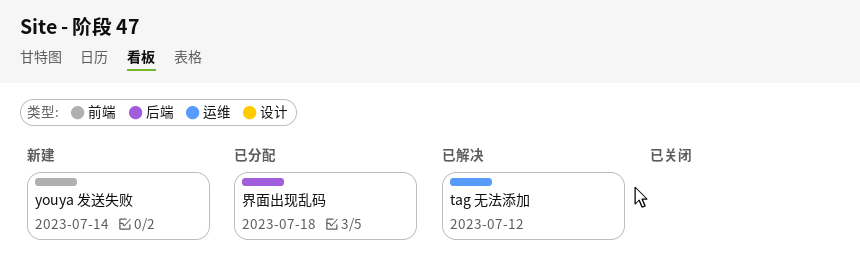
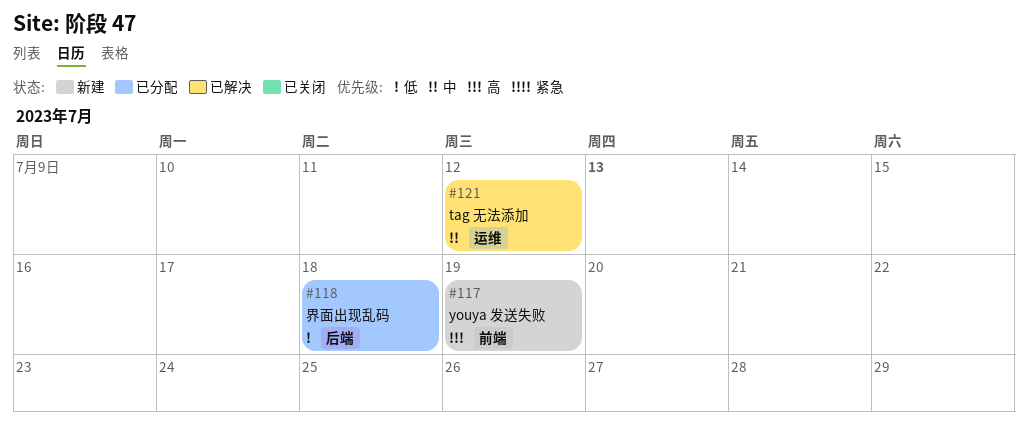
youya 发送失败, due: Jul 14 -> Jul 19

